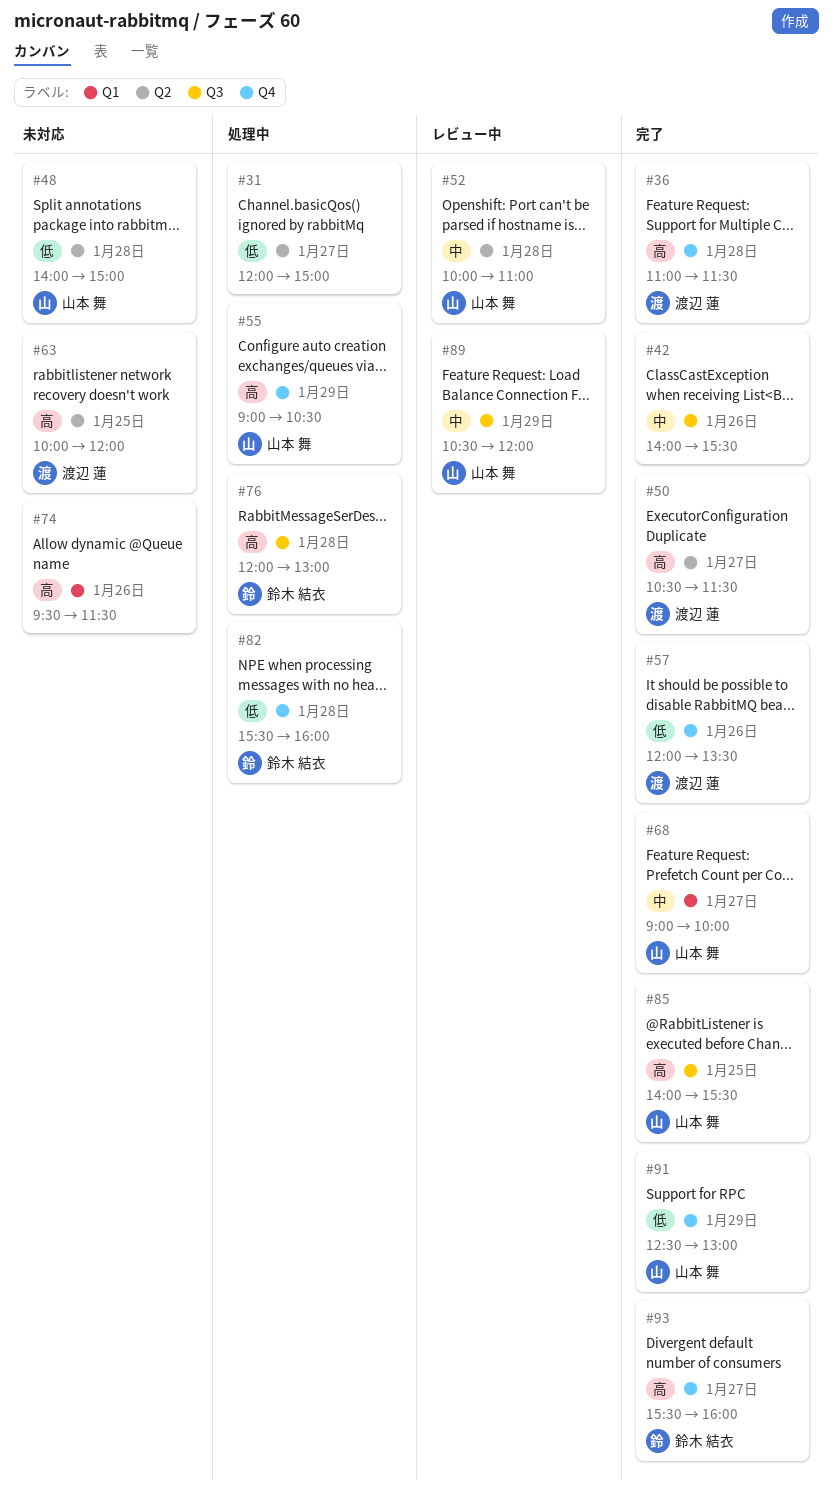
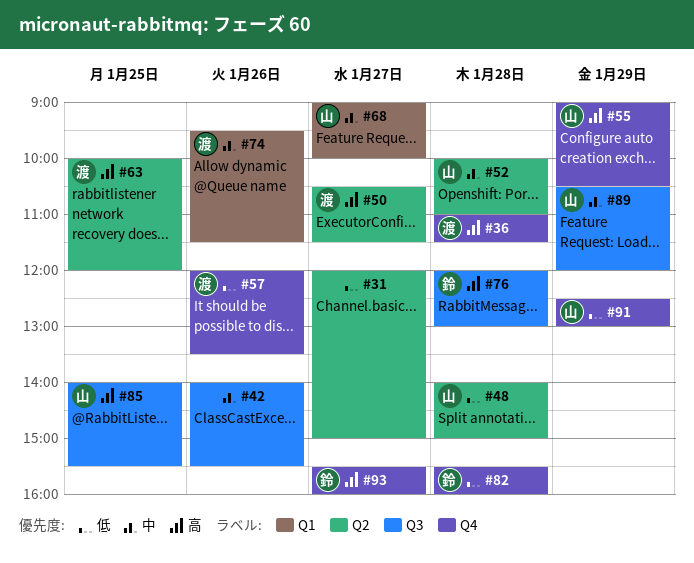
#74, owner: none -> 渡辺 蓮
#74, priority: 高 -> 中

